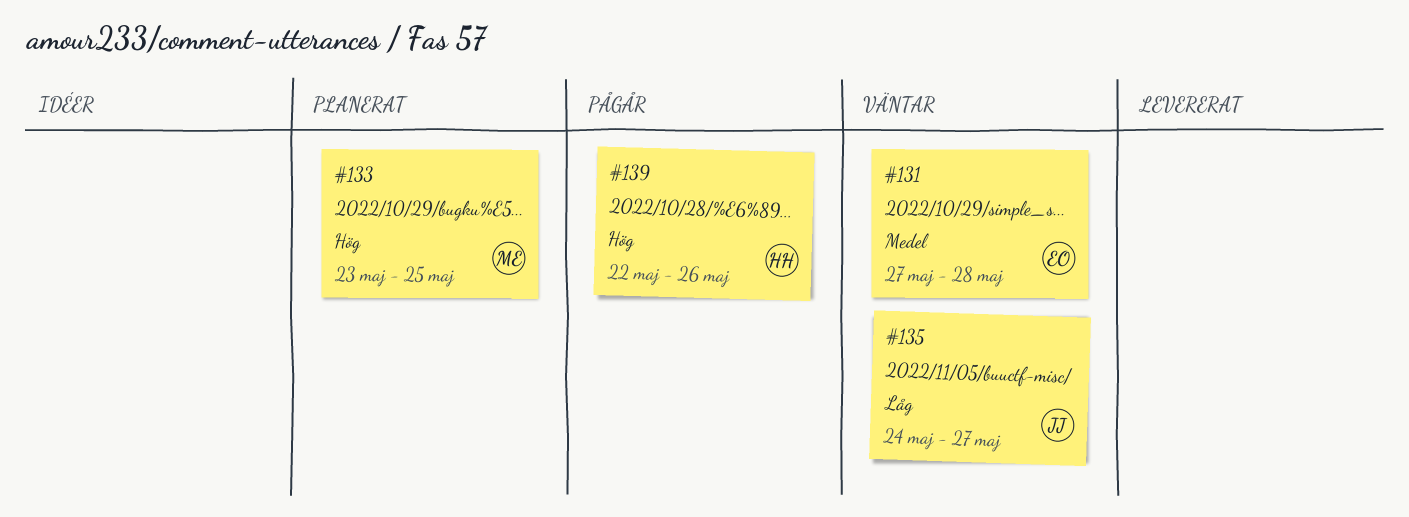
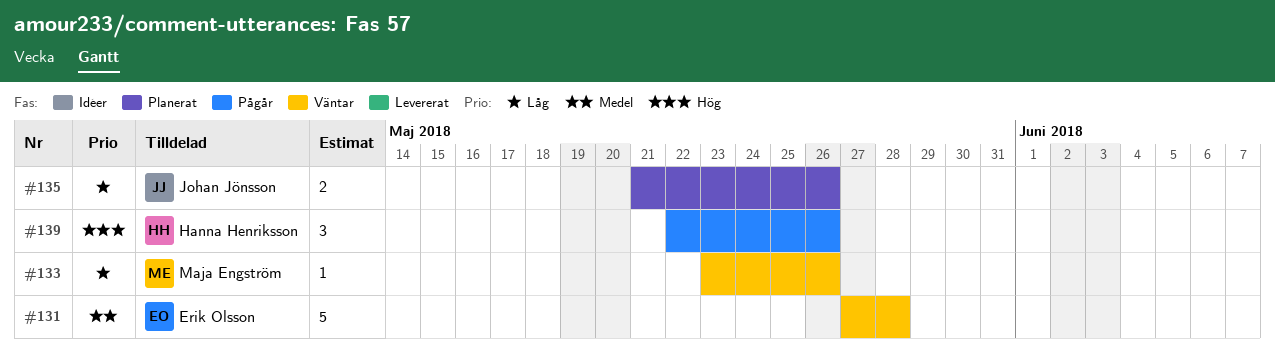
#133, status: Planerat -> Väntar
#133, priority: Hög -> Låg
#133, due: May 25 -> May 26
#135, status: Väntar -> Planerat
#135, start: May 24 -> May 21
#135, due: May 27 -> May 26

